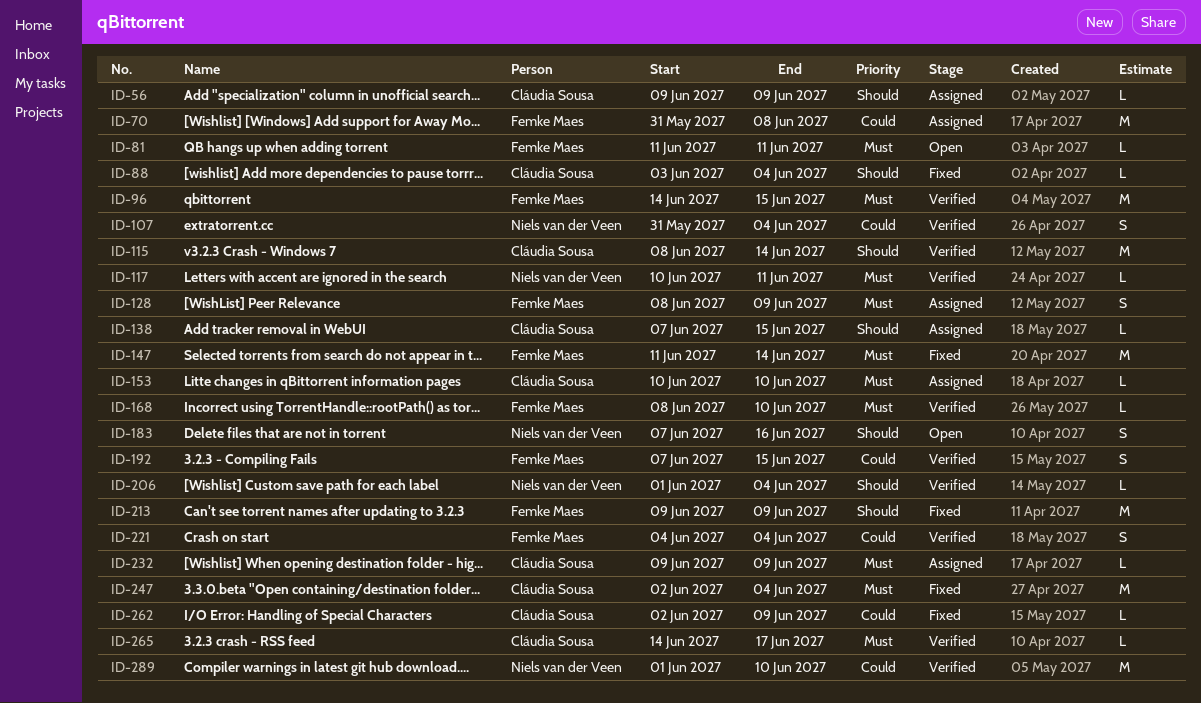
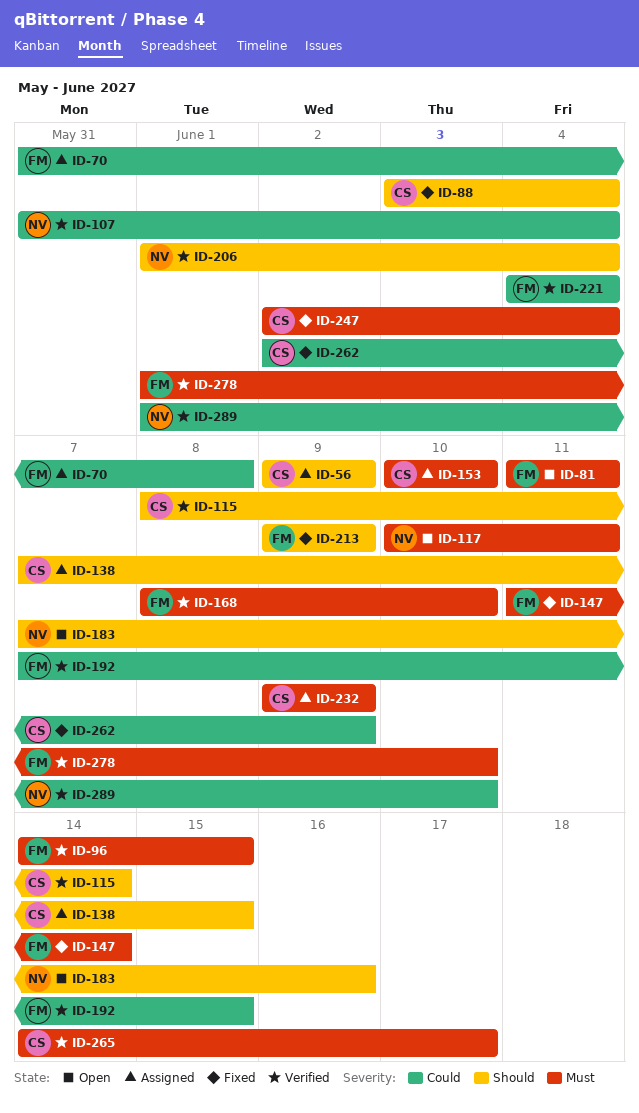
ID-117, status: Verified -> Open
ID-128: present -> none
ID-278: none -> present

